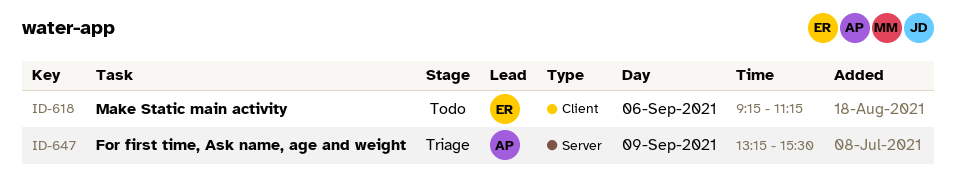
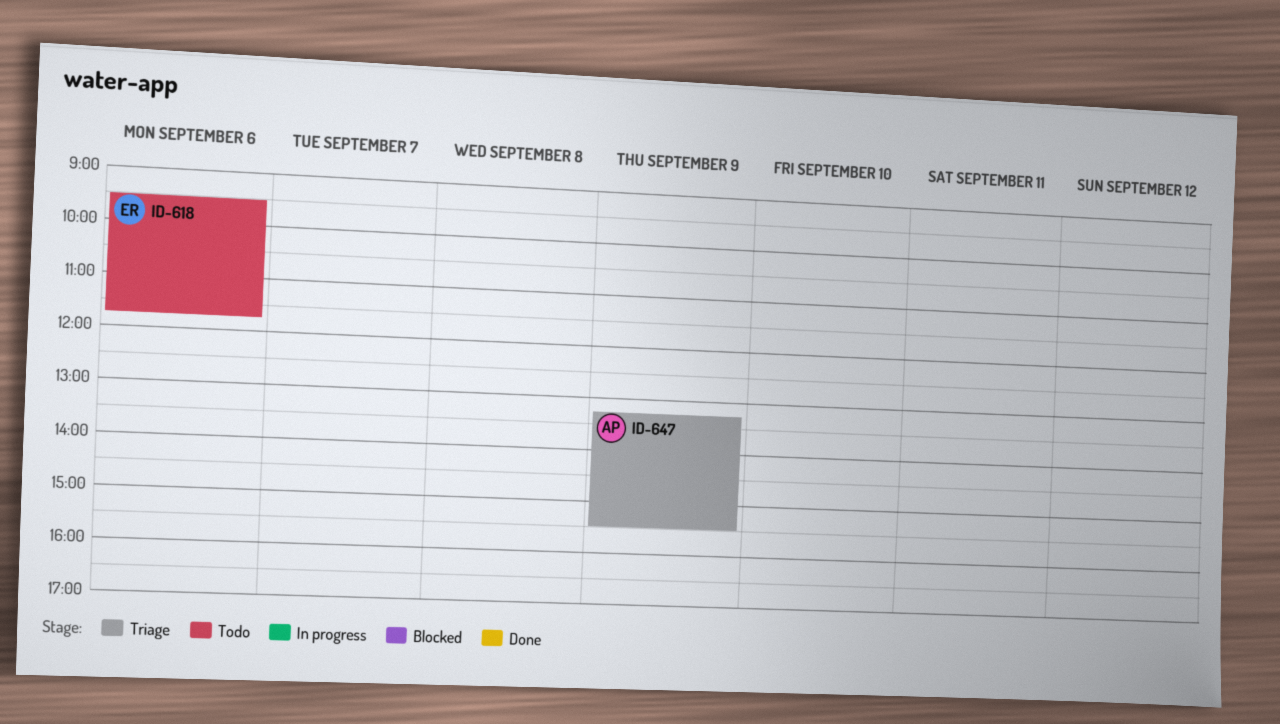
ID-618, begins: 09:15 -> 09:30
ID-618, ends: 11:15 -> 11:45

